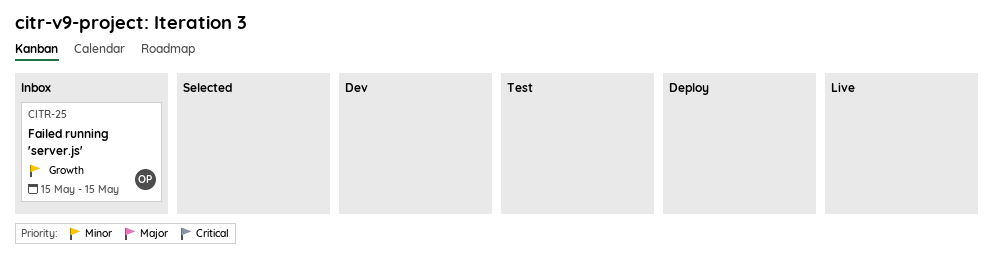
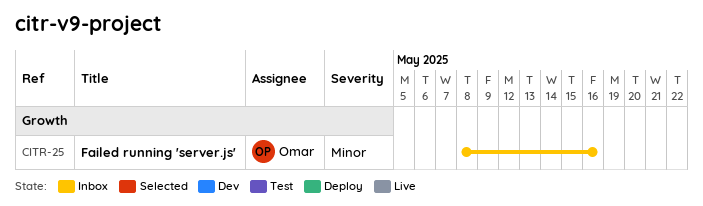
CITR-25, start: May 15 -> May 8
CITR-25, due: May 15 -> May 16

